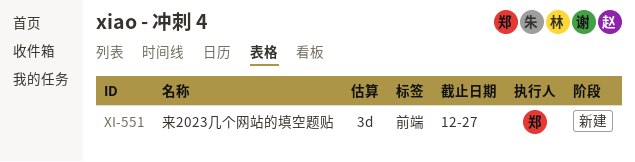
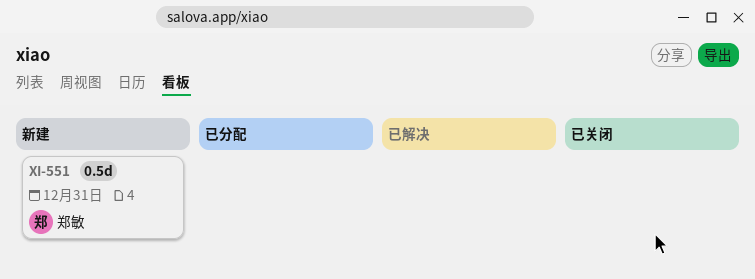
XI-551, estimate: 3d -> 0.5d
XI-551, due: Dec 27 -> Dec 31

